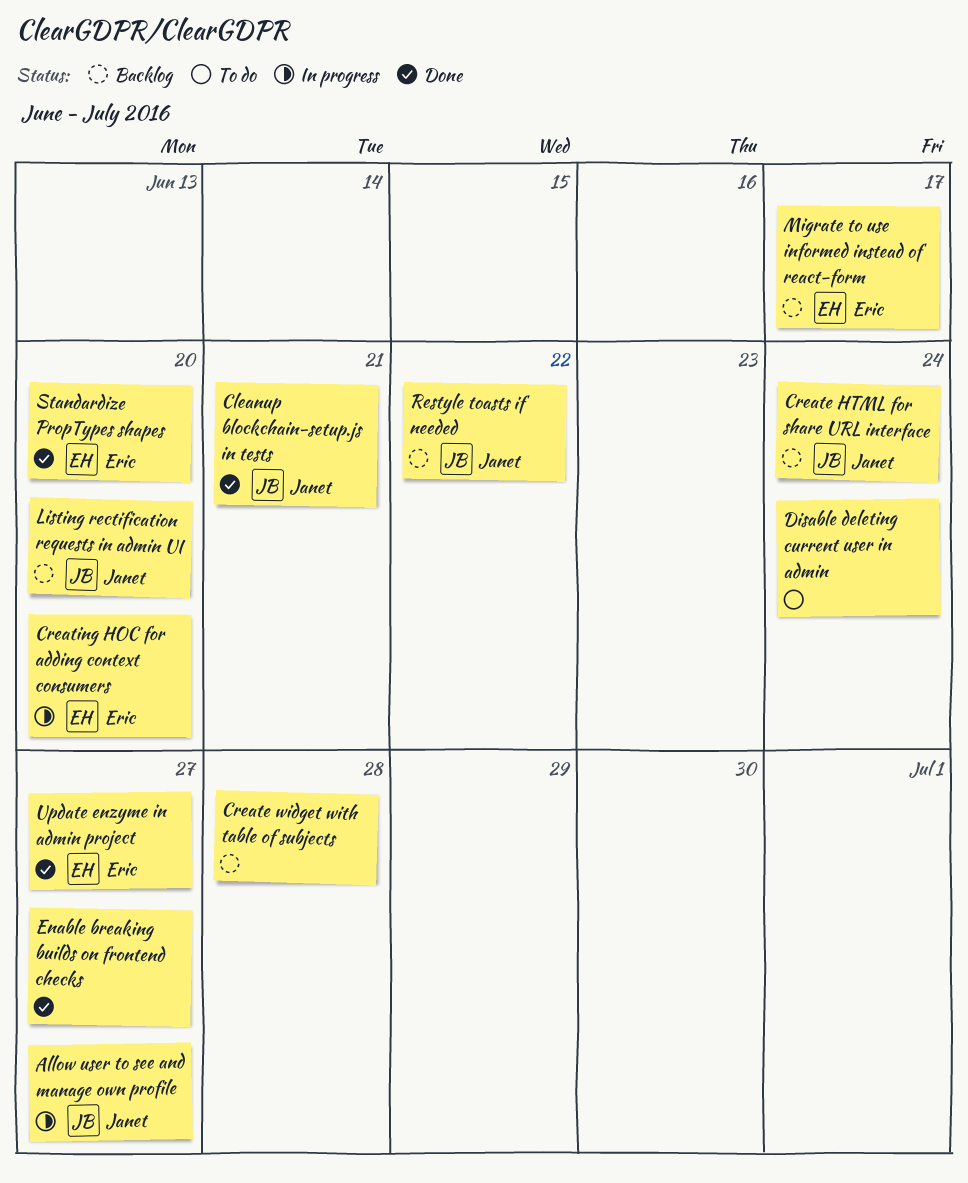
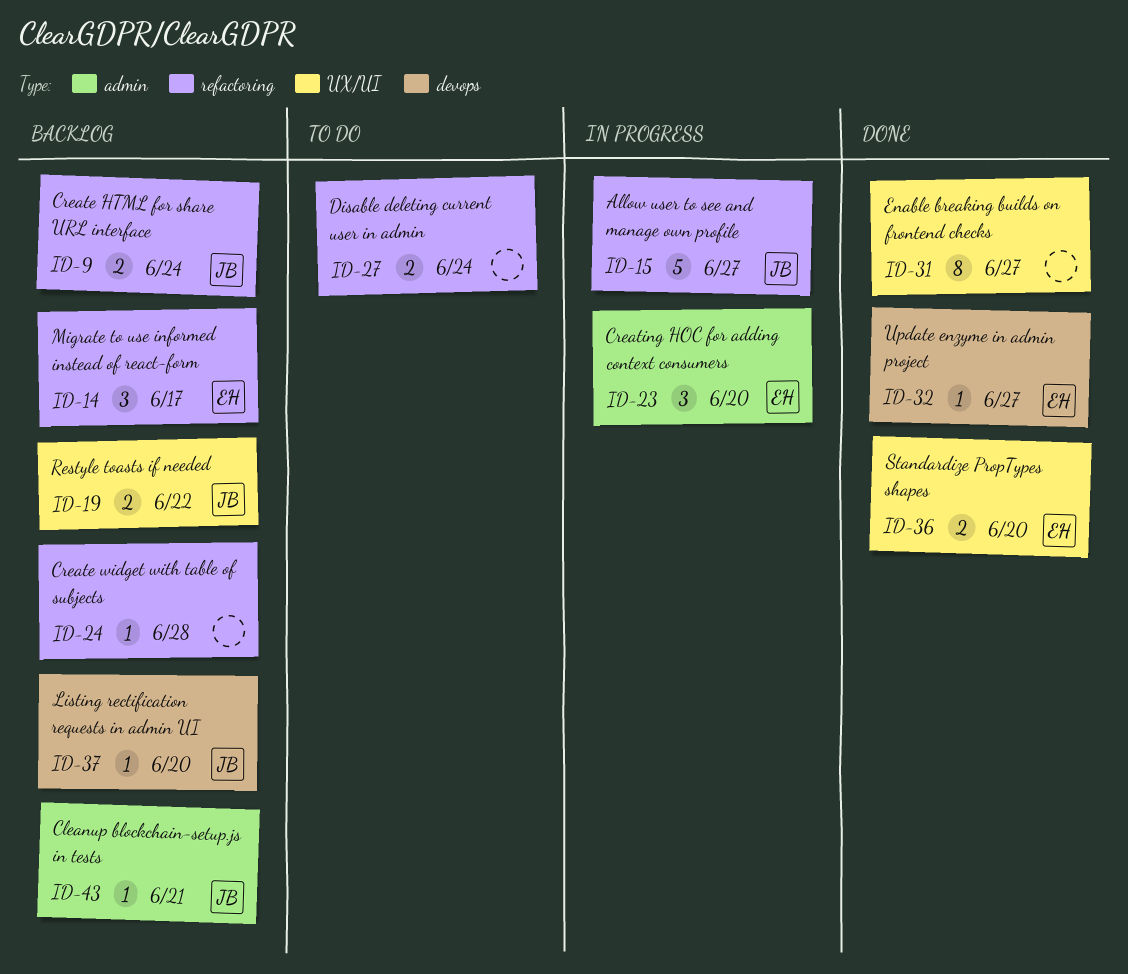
Cleanup blockchain-setup.js in tests, status: Done -> Backlog

